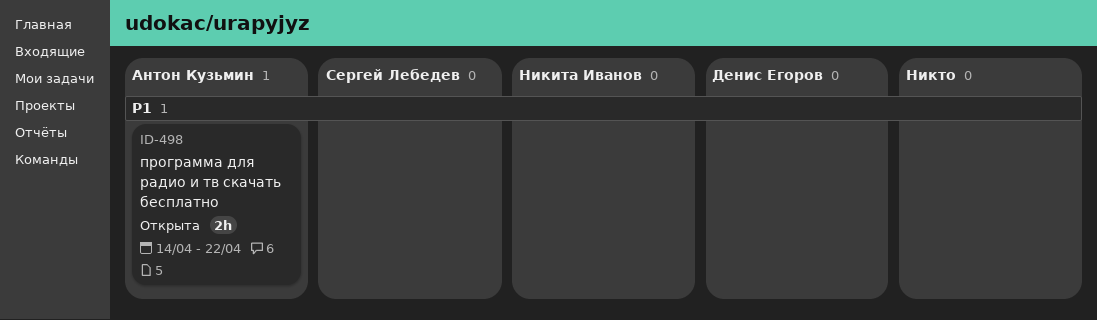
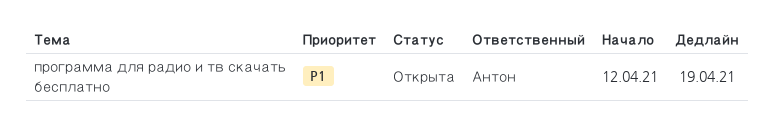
программа для радио и тв скачать бесплатно, start: Apr 14 -> Apr 12
программа для радио и тв скачать бесплатно, due: Apr 22 -> Apr 19

